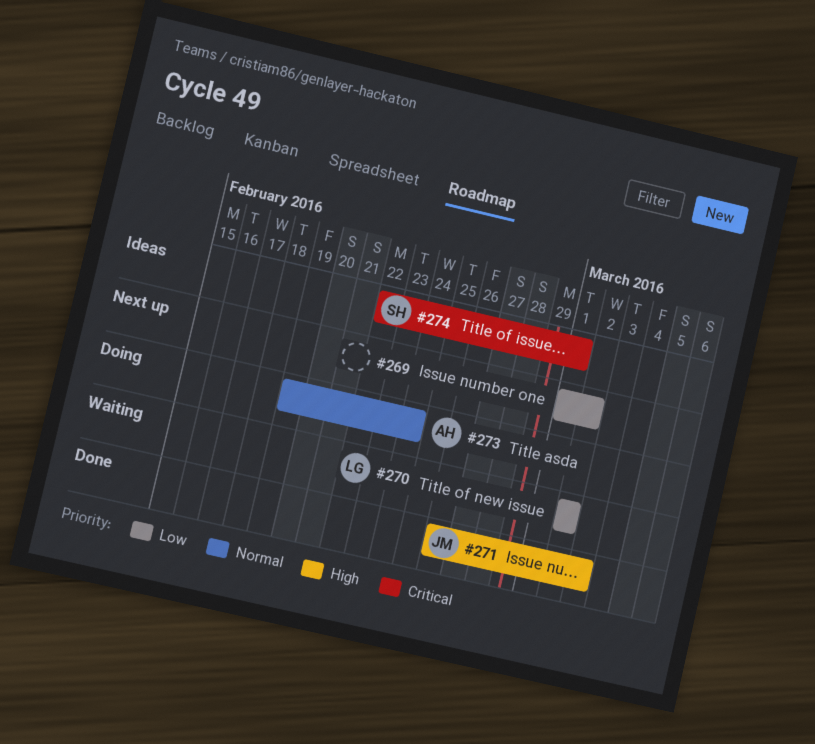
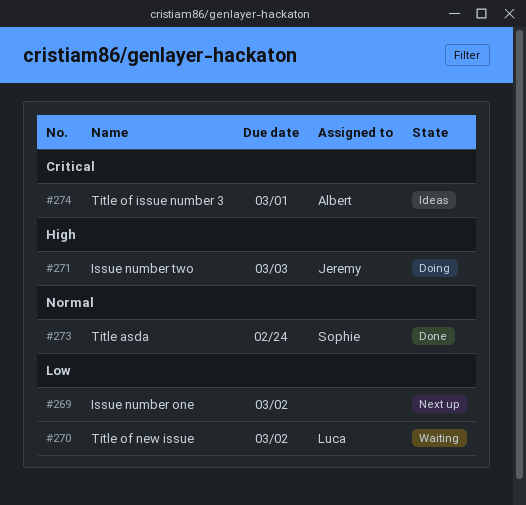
#271, status: Done -> Doing
#273, status: Doing -> Done
#273, owner: Albert -> Sophie
#274, owner: Sophie -> Albert

